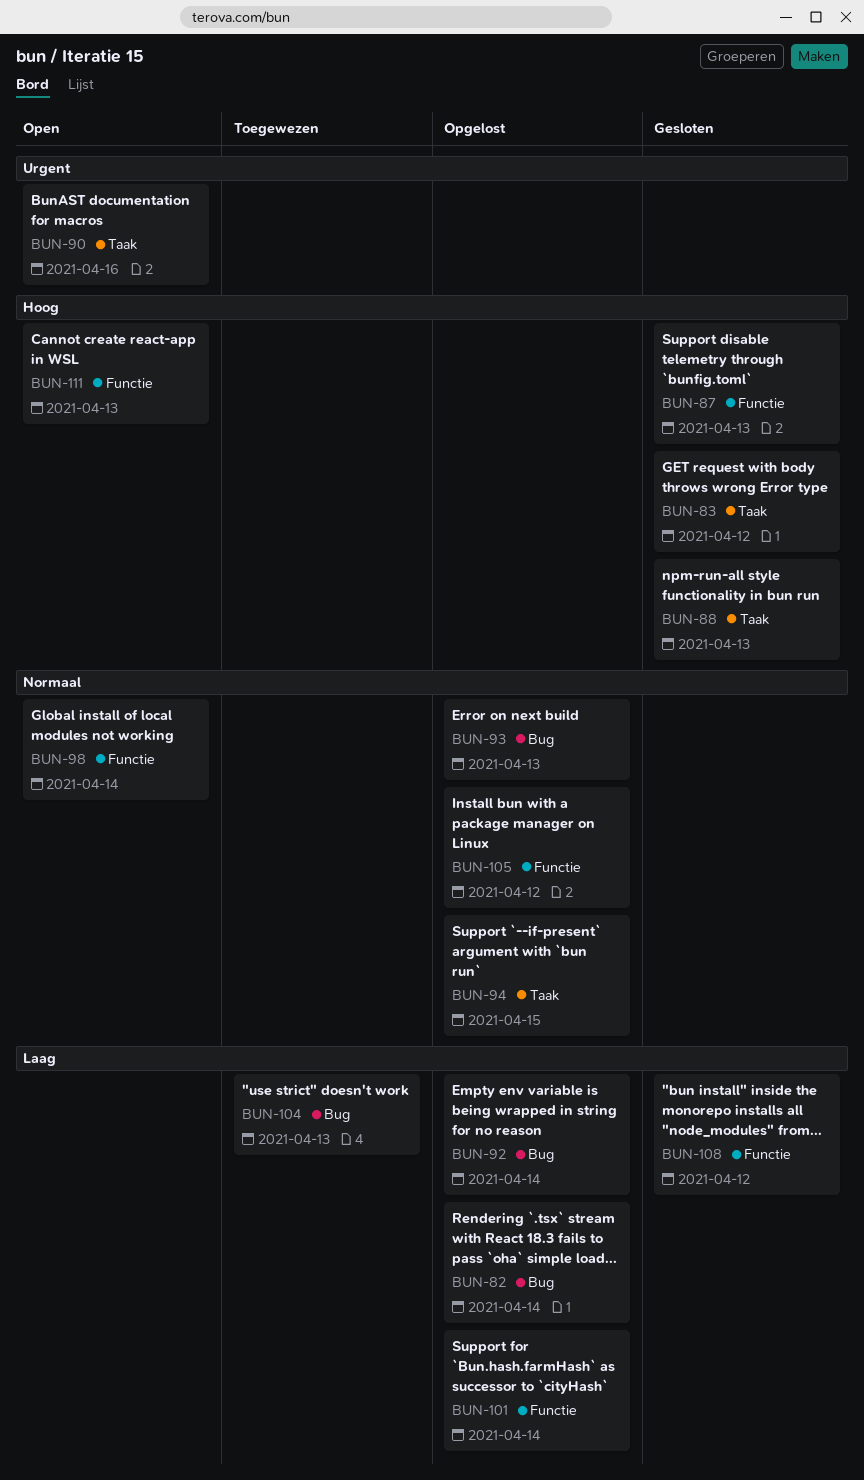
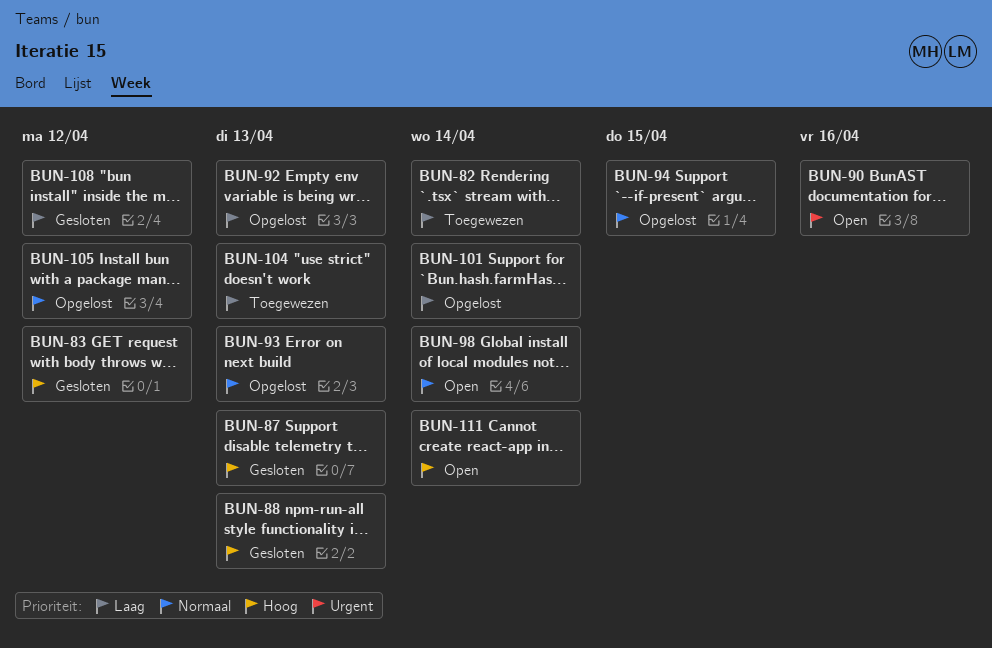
BUN-82, status: Opgelost -> Toegewezen
BUN-92, due: Apr 14 -> Apr 13
BUN-111, due: Apr 13 -> Apr 14

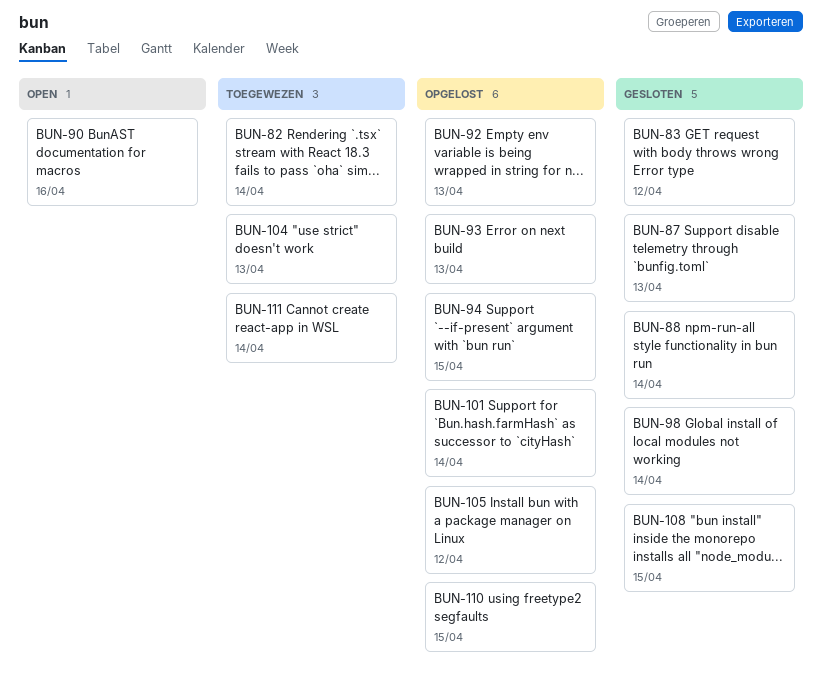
BUN-88, due: Apr 13 -> Apr 14
BUN-98, status: Open -> Gesloten
BUN-108, due: Apr 12 -> Apr 15
BUN-110: none -> present
BUN-111, status: Open -> Toegewezen

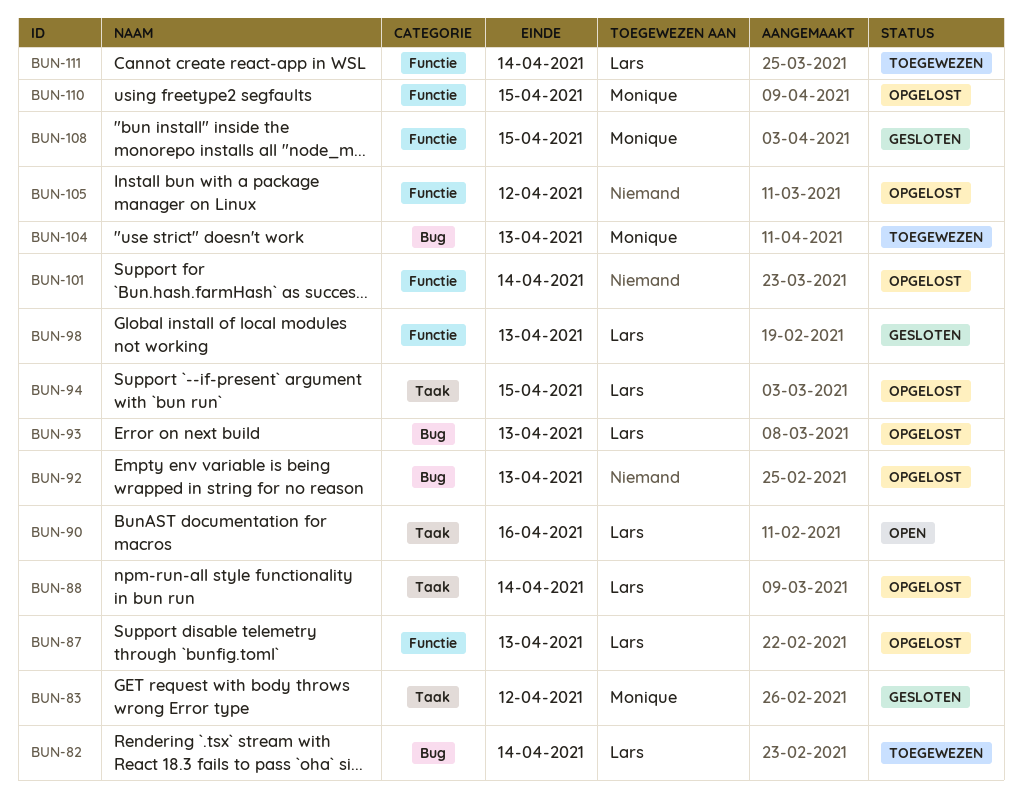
BUN-87, status: Gesloten -> Opgelost
BUN-88, status: Gesloten -> Opgelost
BUN-98, due: Apr 14 -> Apr 13

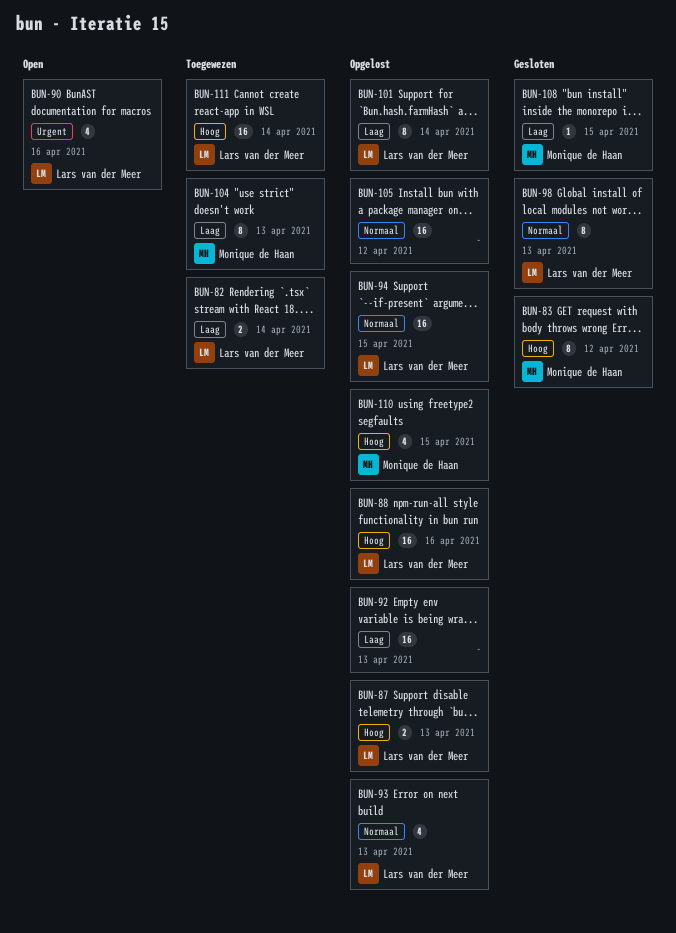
BUN-88, due: Apr 14 -> Apr 16
BUN-101, owner: none -> Lars van der Meer

